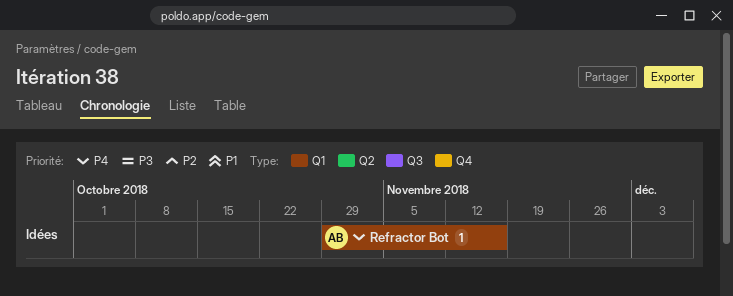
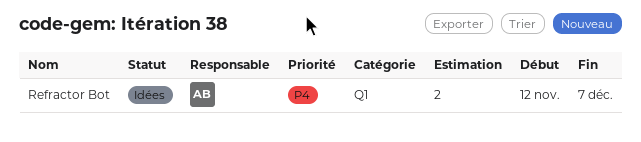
Refractor Bot, estimate: 1 -> 2
Refractor Bot, start: Oct 29 -> Nov 12
Refractor Bot, due: Nov 16 -> Dec 7

